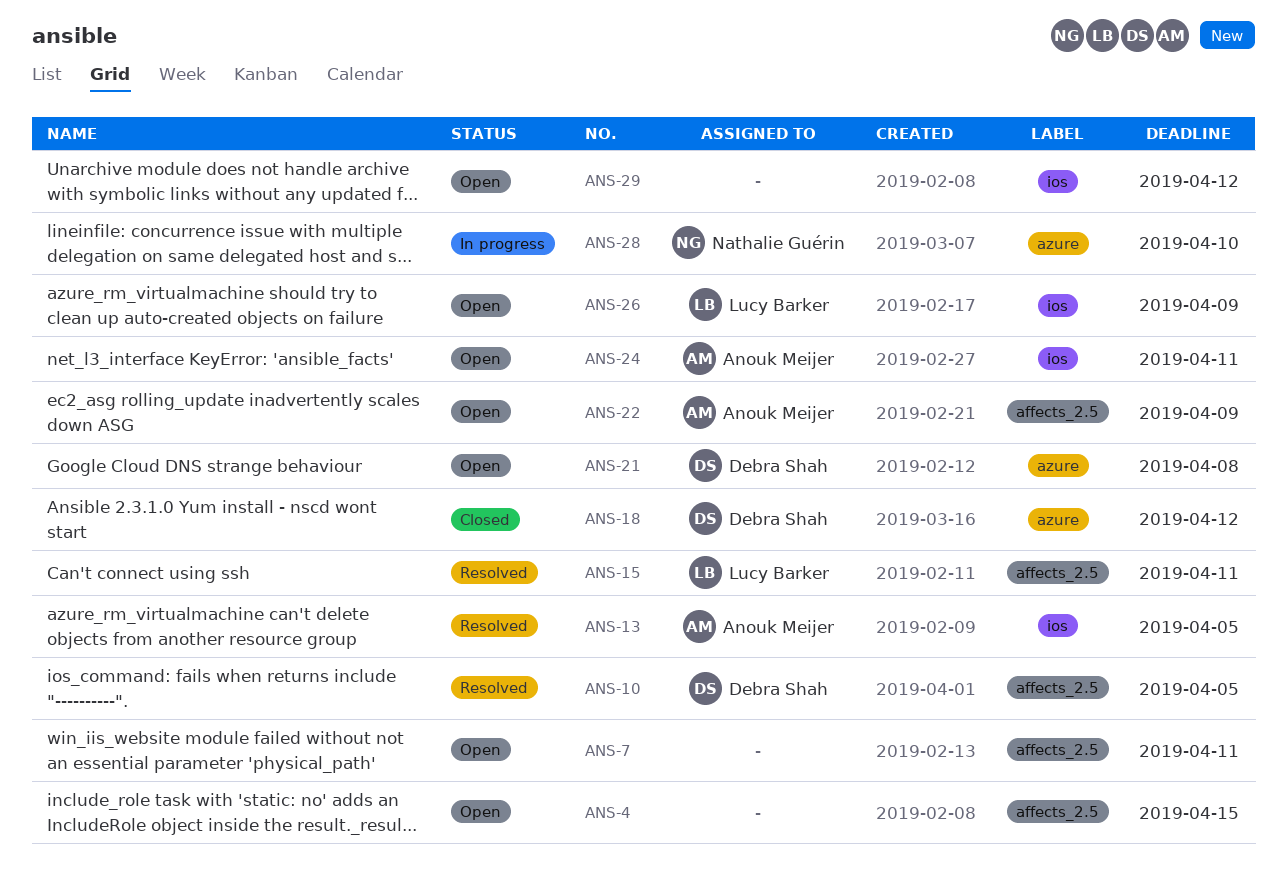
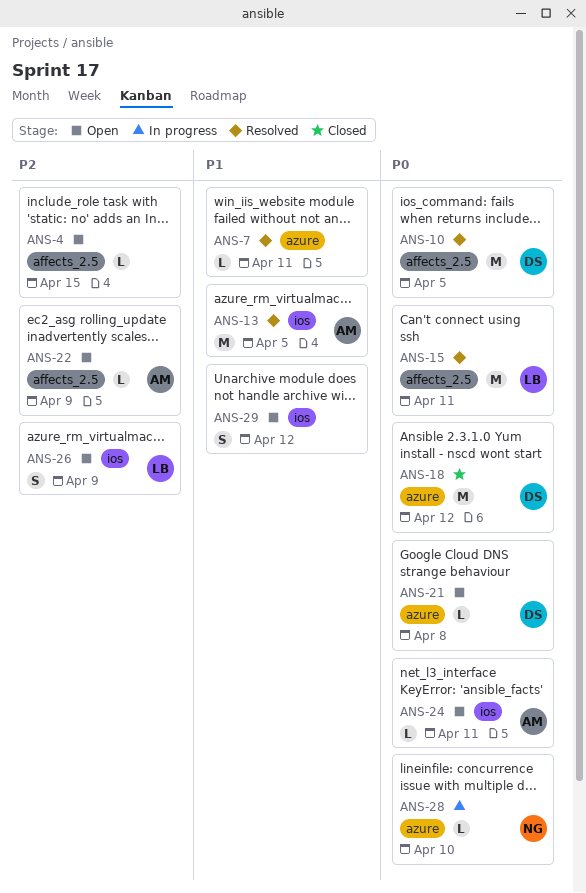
ANS-7, status: Open -> Resolved
ANS-7, label: affects_2.5 -> azure

